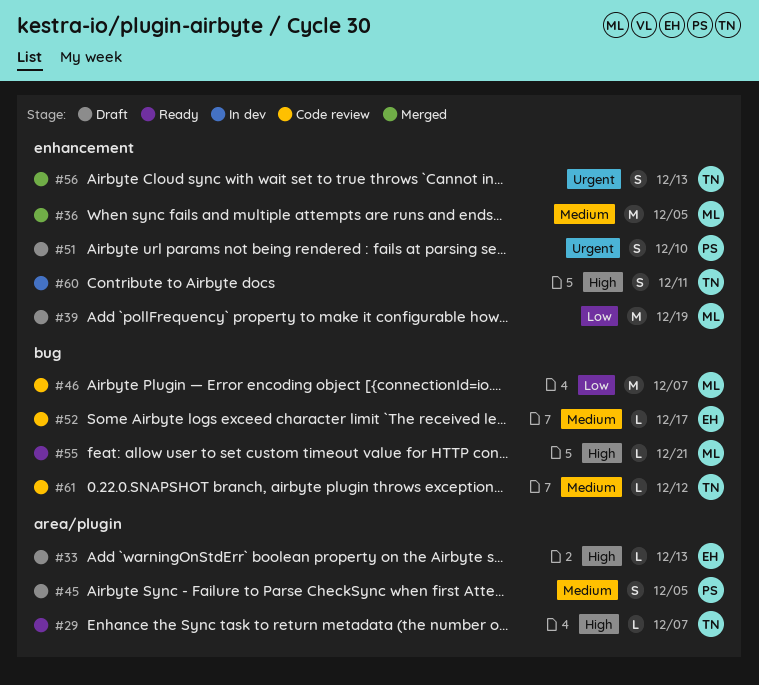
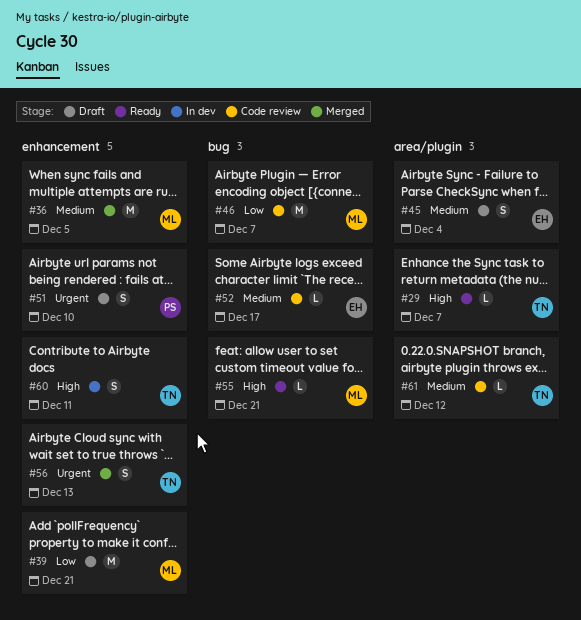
#33: present -> none
#39, due: Dec 19 -> Dec 21
#45, owner: PS -> EH
#45, due: Dec 5 -> Dec 4
#61, label: bug -> area/plugin

